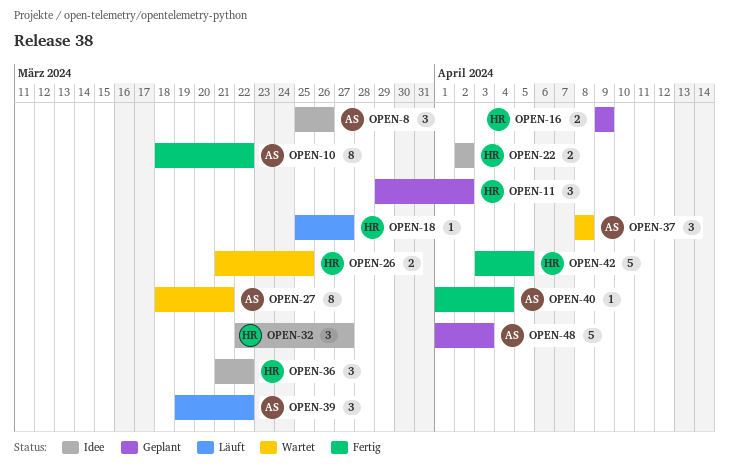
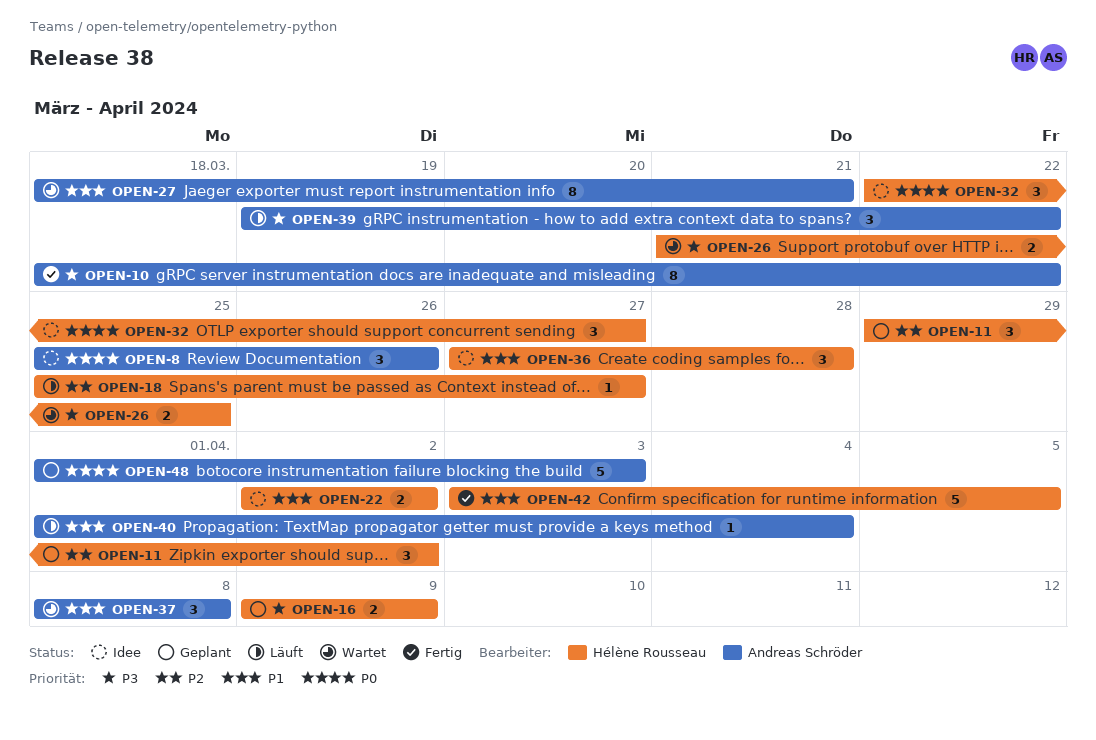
OPEN-36, start: Mar 21 -> Mar 27
OPEN-36, due: Mar 22 -> Mar 28
OPEN-40, status: Fertig -> Läuft

